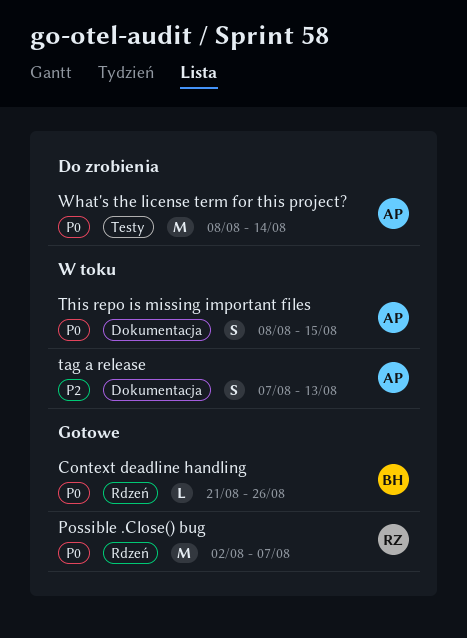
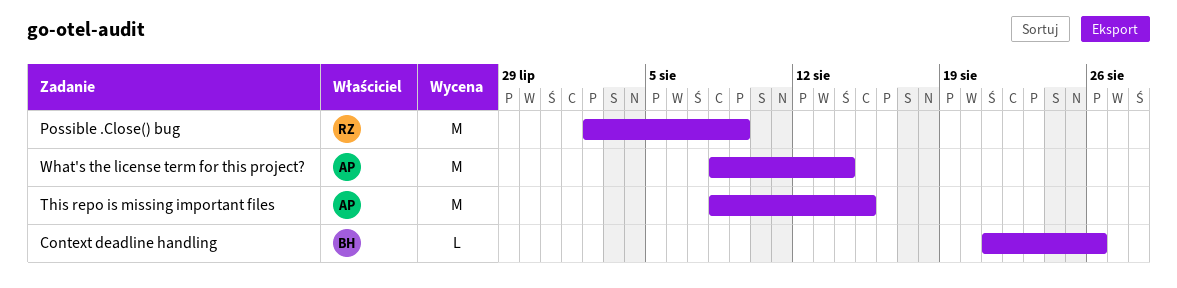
Possible .Close() bug, due: Aug 7 -> Aug 9
tag a release: present -> none
This repo is missing important files, estimate: S -> M

